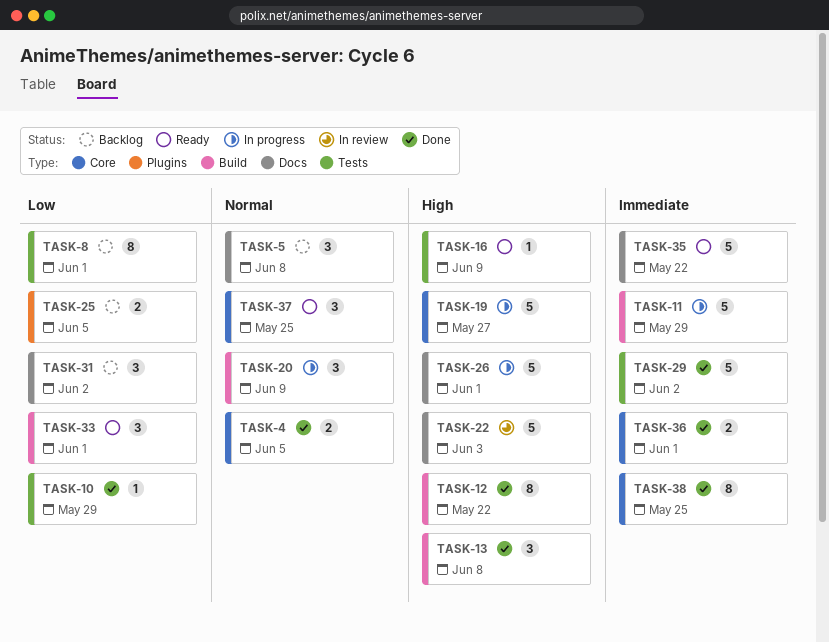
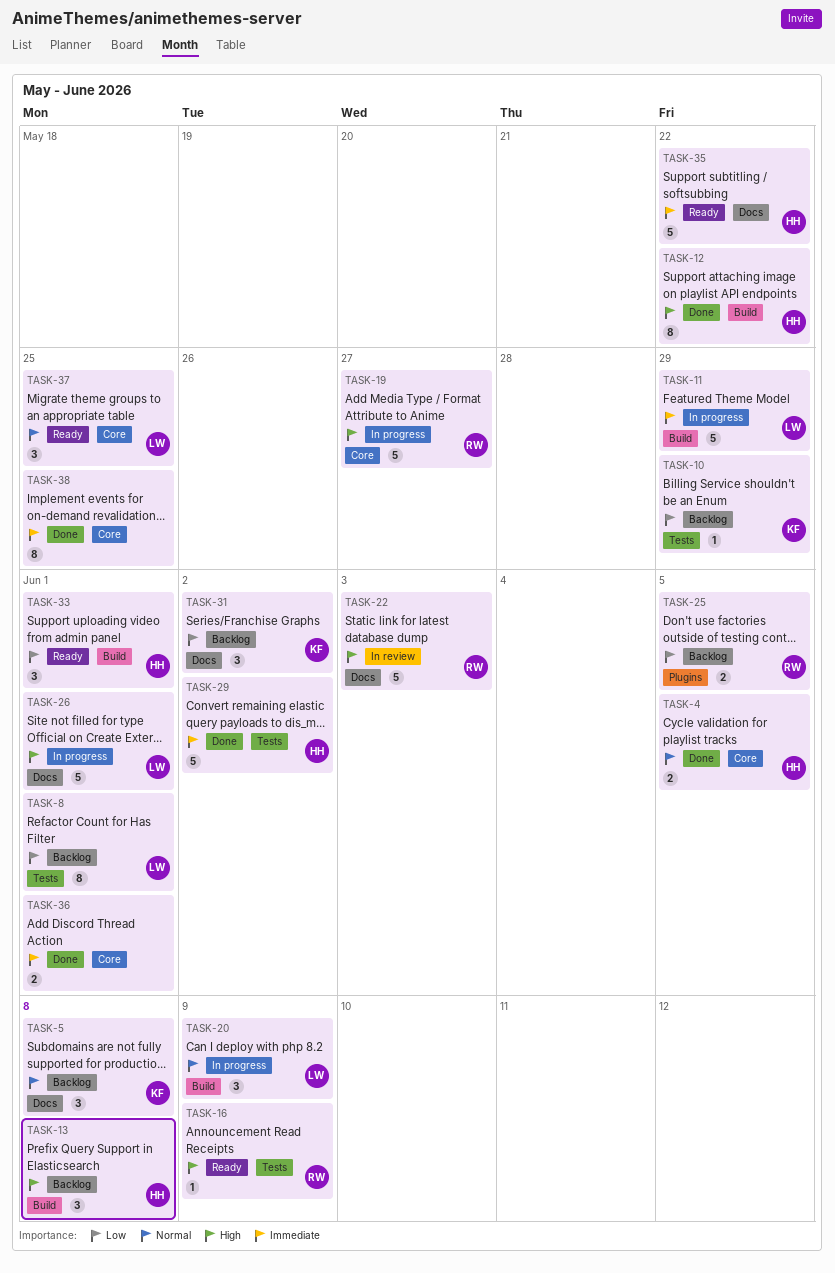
TASK-10, status: Done -> Backlog
TASK-13, status: Done -> Backlog

